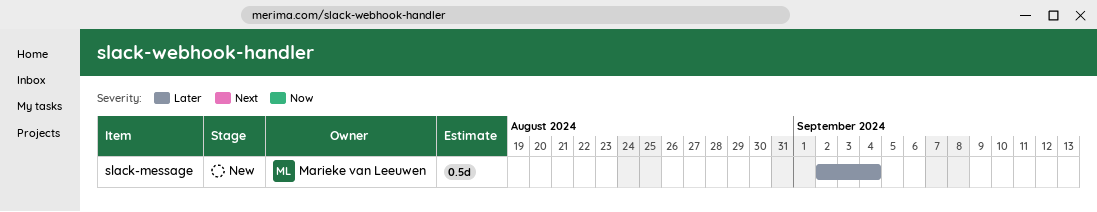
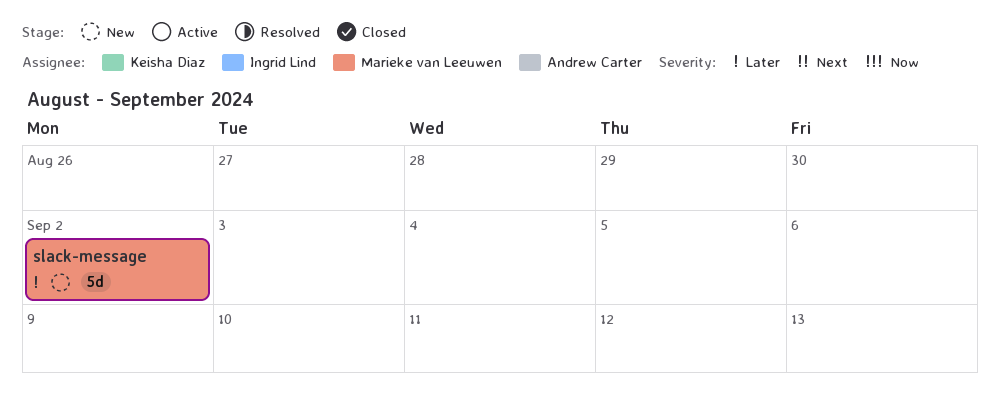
slack-message, estimate: 0.5d -> 5d
slack-message, due: Sep 4 -> Sep 2

